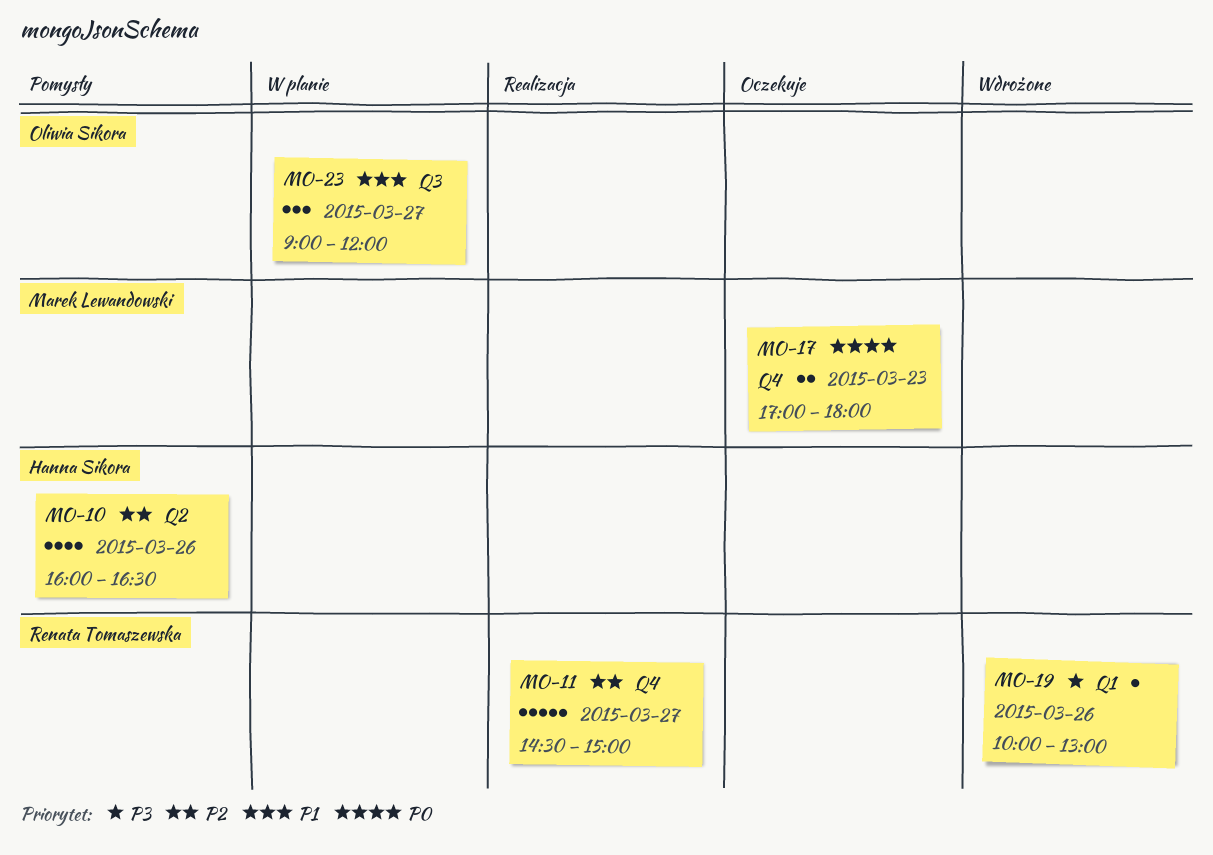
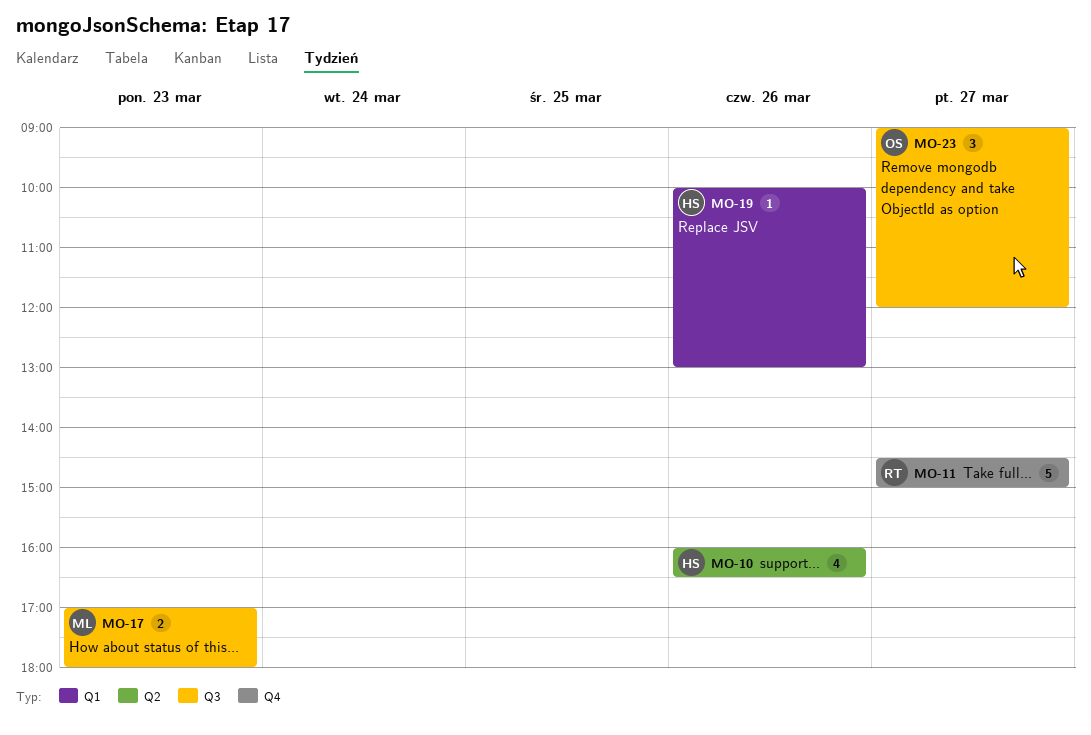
MO-17, label: Q4 -> Q3
MO-19, owner: Renata Tomaszewska -> Hanna Sikora

